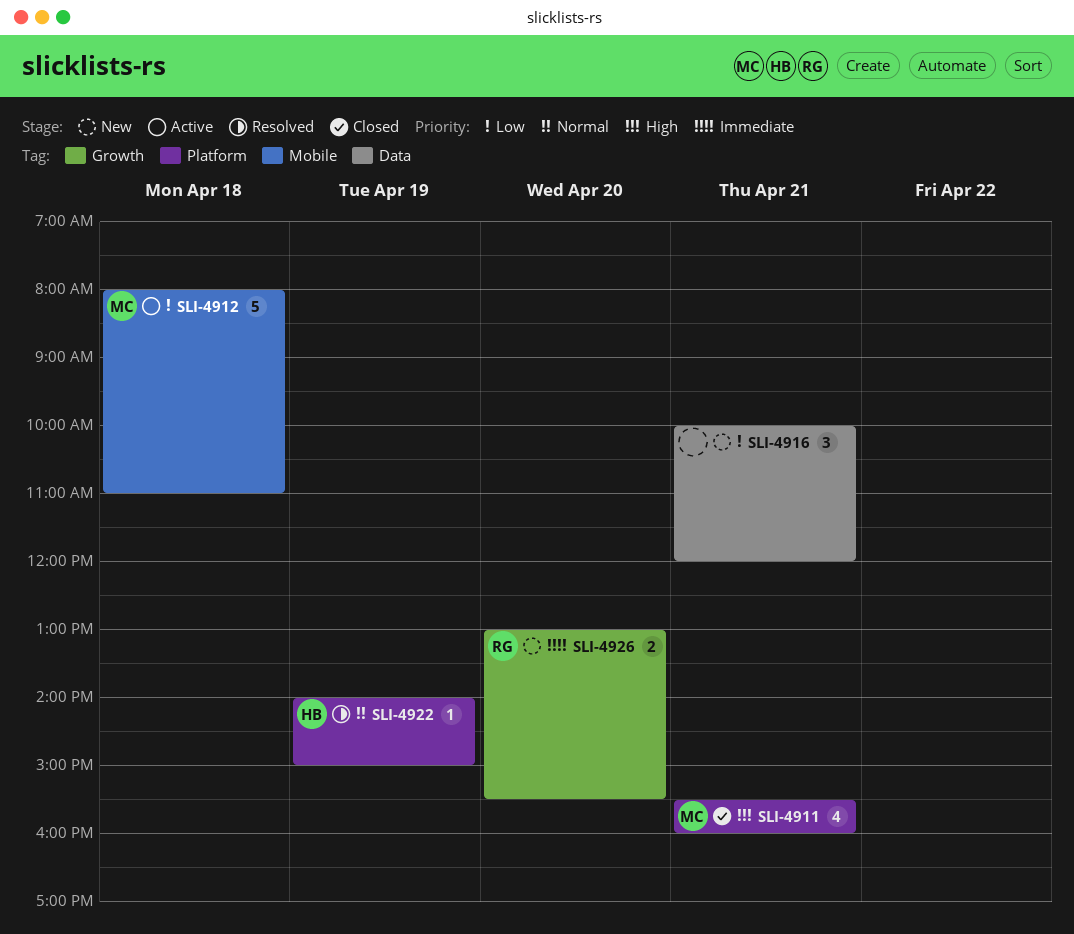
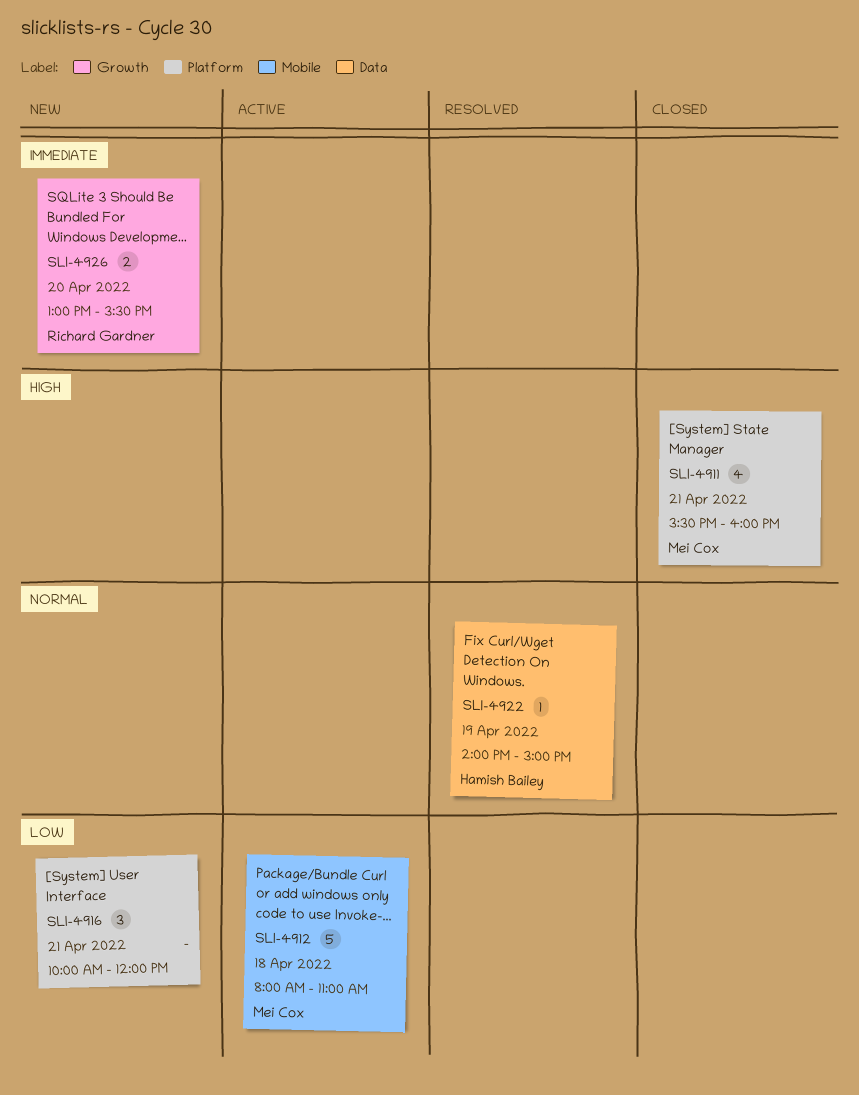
SLI-4916, label: Data -> Platform
SLI-4922, label: Platform -> Data

